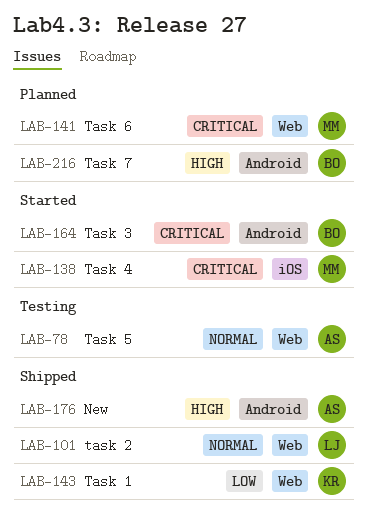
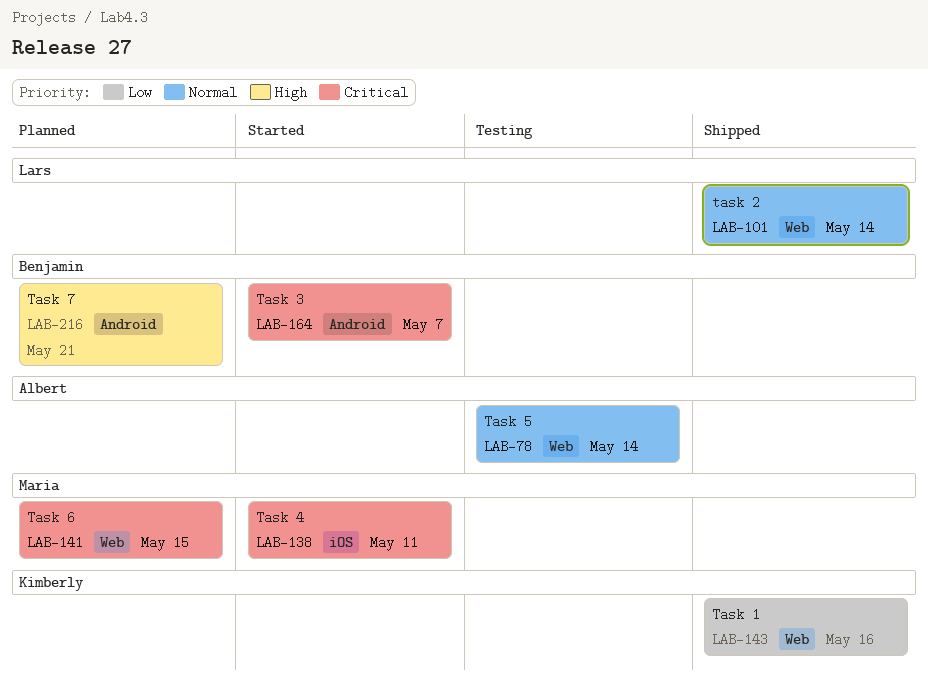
LAB-176: present -> none

